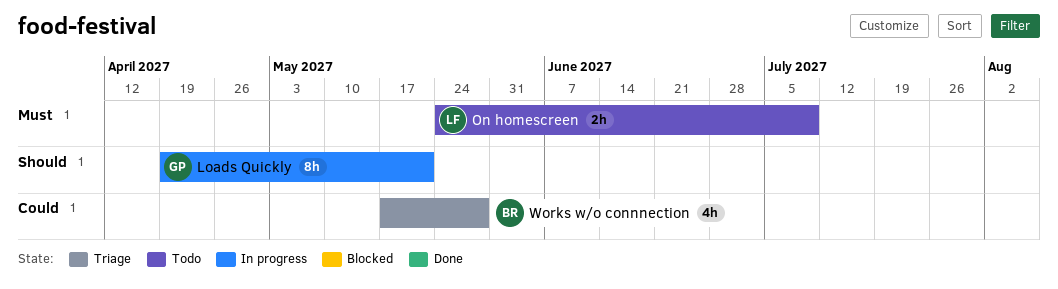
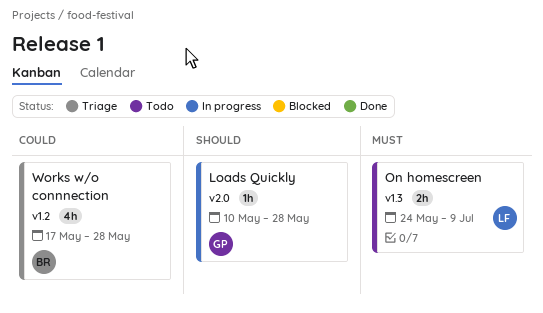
Loads Quickly, estimate: 8h -> 1h
Loads Quickly, start: Apr 19 -> May 10
Loads Quickly, due: May 21 -> May 28

